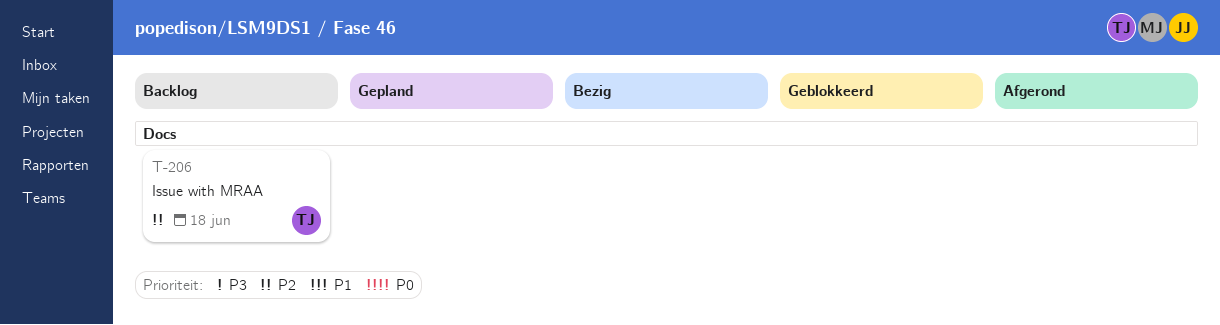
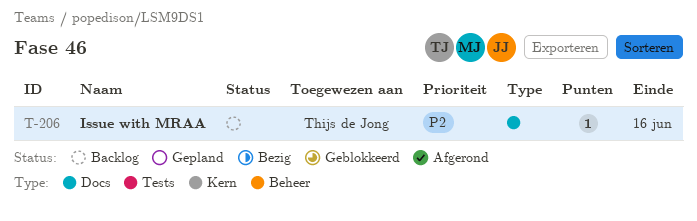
T-206, due: Jun 18 -> Jun 16

